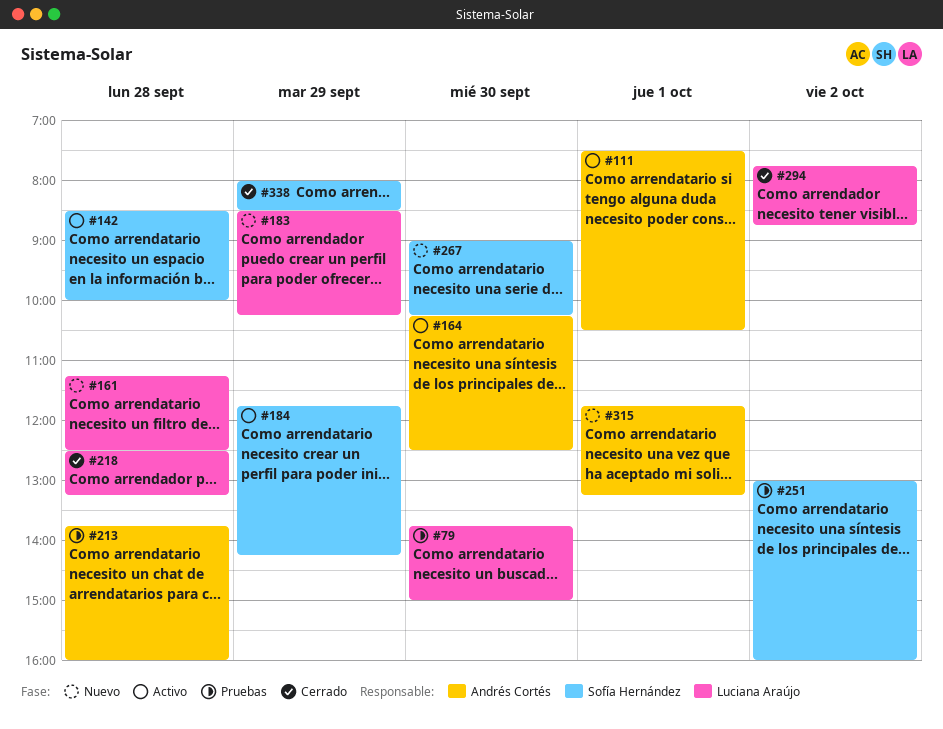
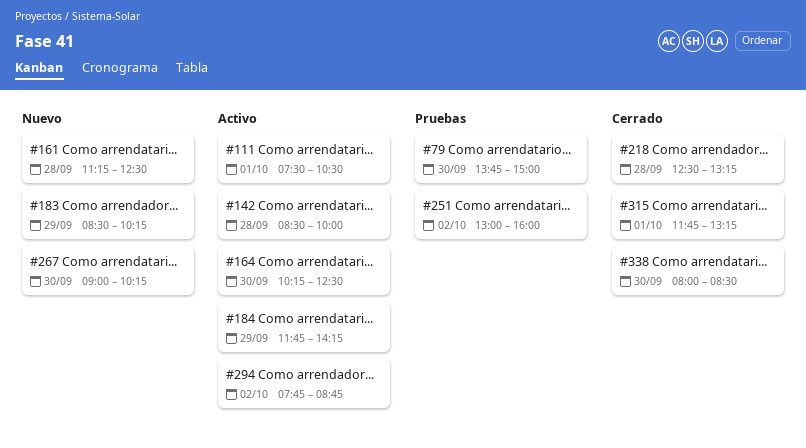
#213: present -> none
#294, status: Cerrado -> Activo
#315, status: Nuevo -> Cerrado
#338, day: Sep 29 -> Sep 30

